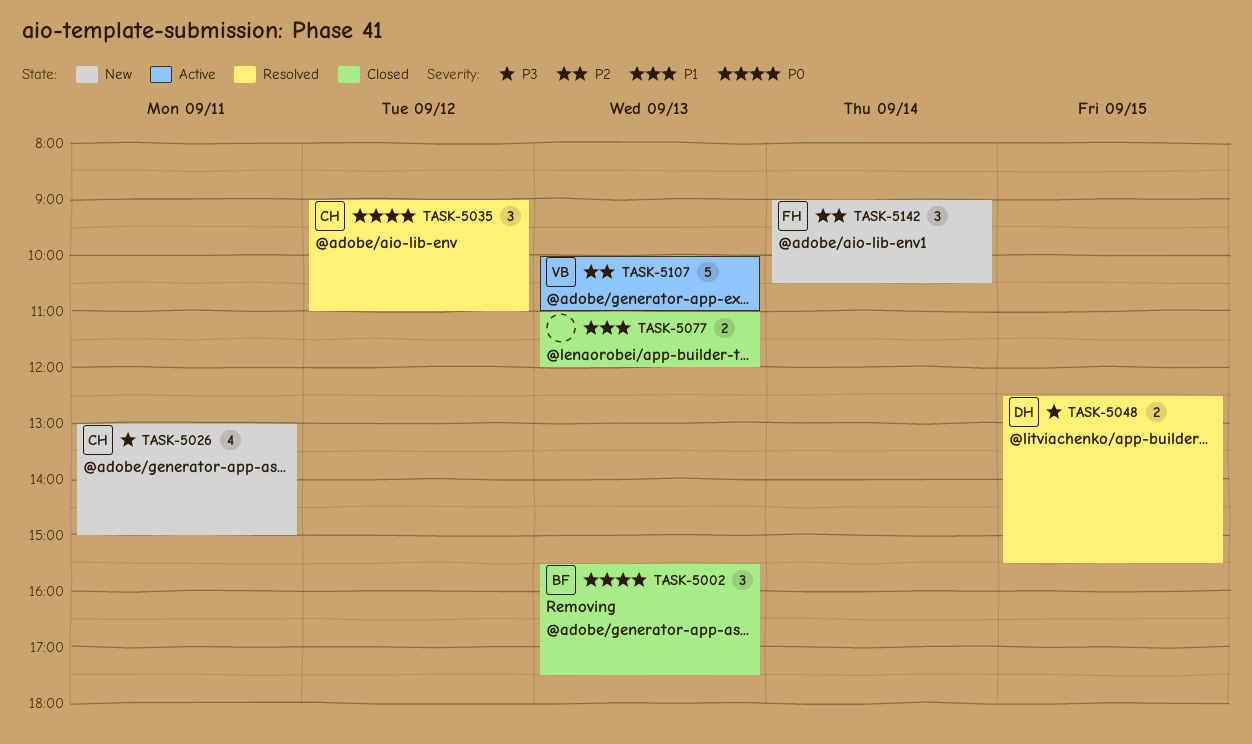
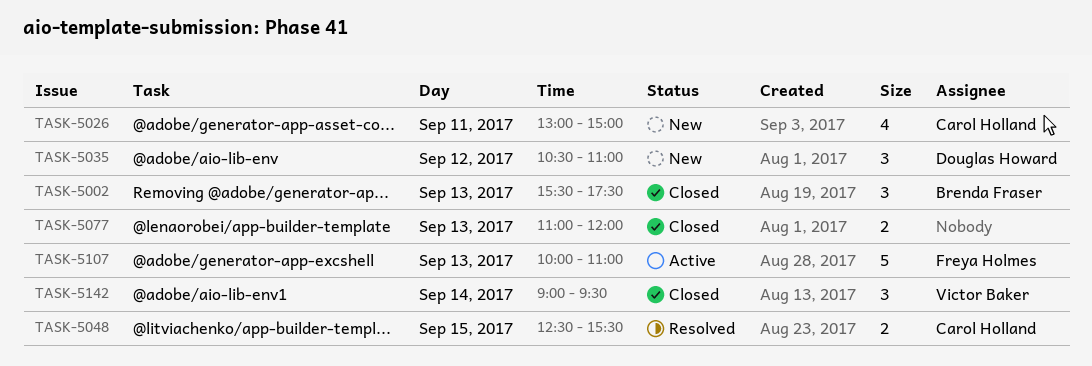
TASK-5035, status: Resolved -> New
TASK-5035, owner: Carol Holland -> Douglas Howard
TASK-5035, begins: 09:00 -> 10:30
TASK-5048, owner: Douglas Howard -> Carol Holland
TASK-5107, owner: Victor Baker -> Freya Holmes
TASK-5142, status: New -> Closed
TASK-5142, owner: Freya Holmes -> Victor Baker
TASK-5142, ends: 10:30 -> 09:30

